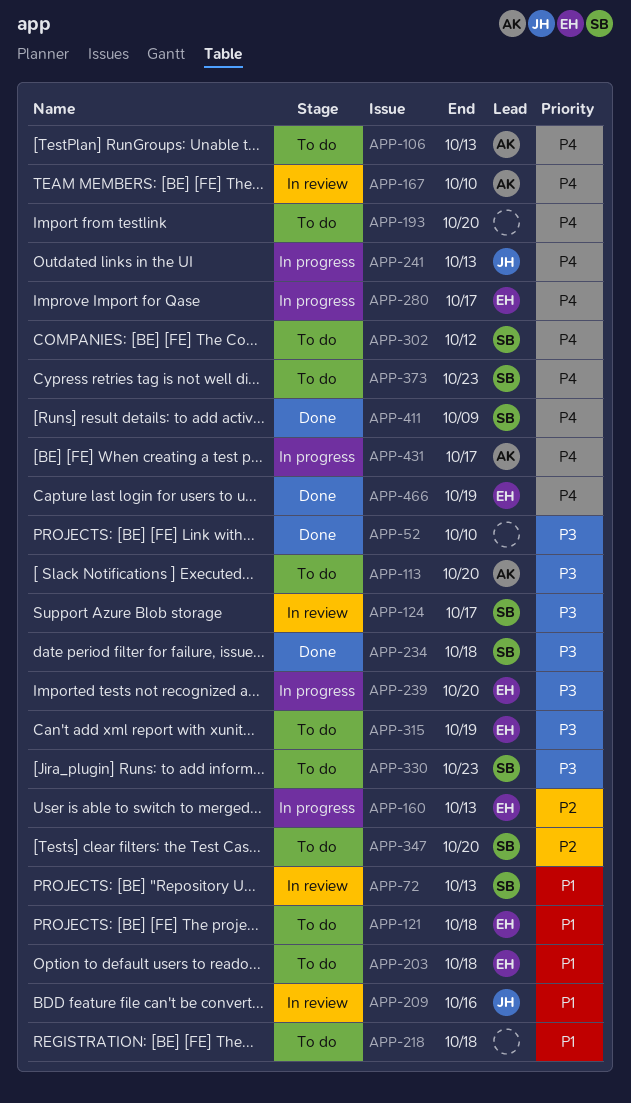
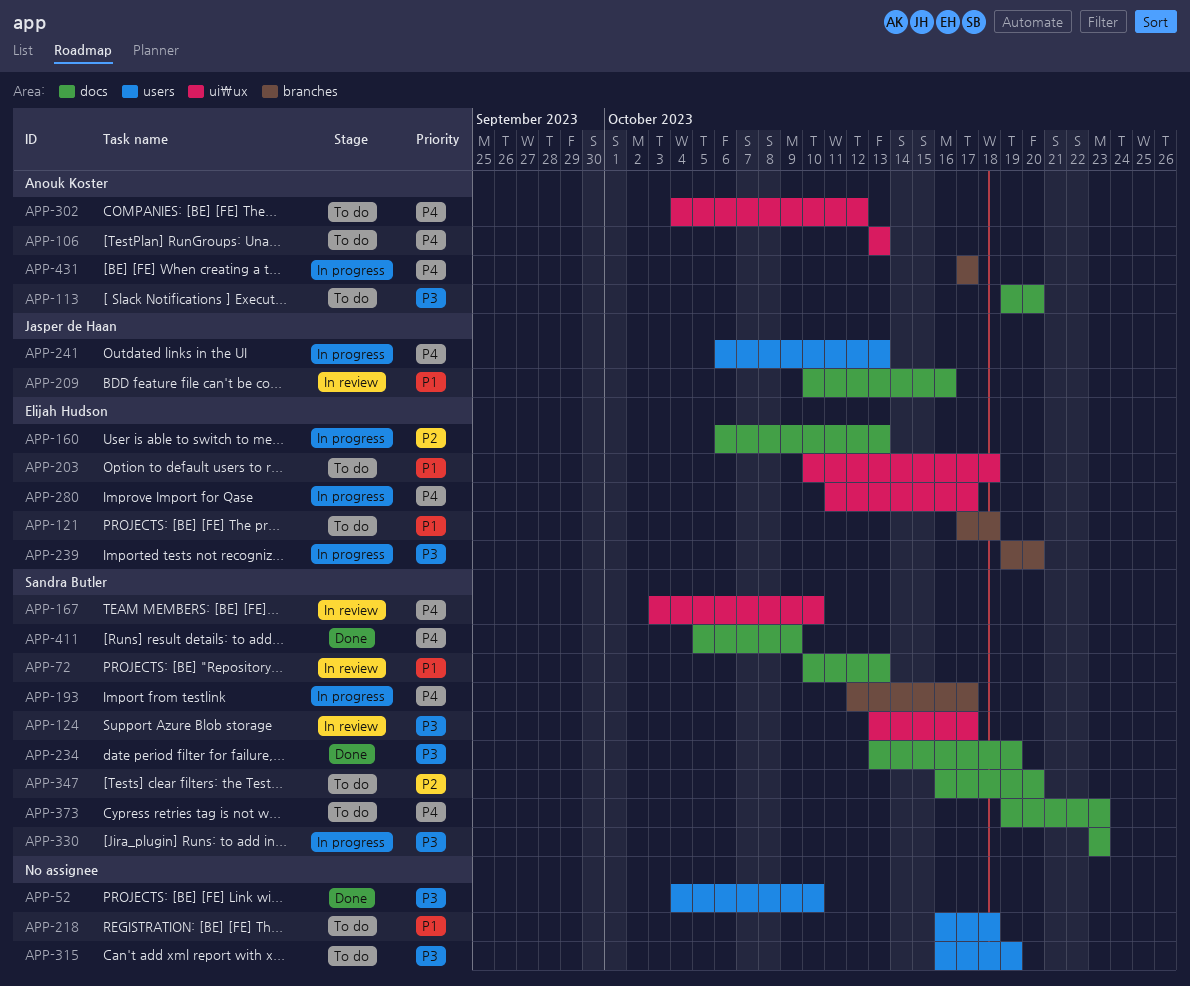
APP-167, owner: Anouk Koster -> Sandra Butler
APP-193, status: To do -> In progress
APP-193, owner: none -> Sandra Butler
APP-193, due: Oct 20 -> Oct 17
APP-234, due: Oct 18 -> Oct 19
APP-302, owner: Sandra Butler -> Anouk Koster
APP-315, owner: Elijah Hudson -> none
APP-330, status: To do -> In progress
APP-466: present -> none

